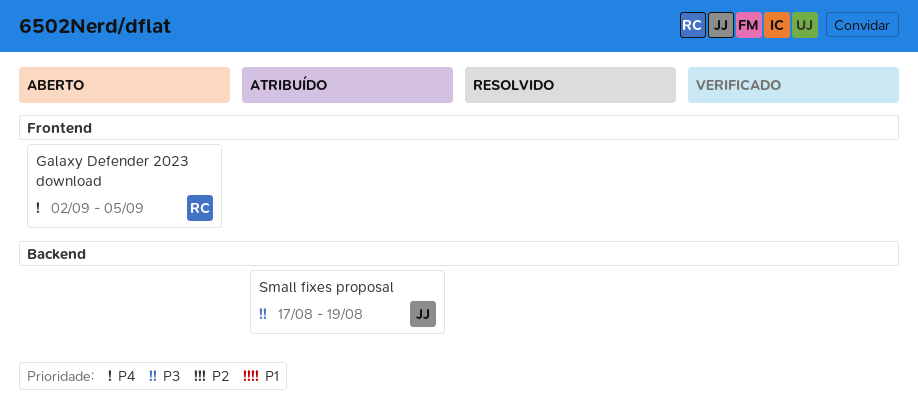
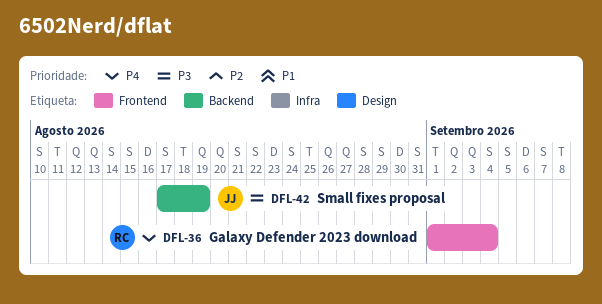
Galaxy Defender 2023 download, start: Sep 2 -> Sep 1
Galaxy Defender 2023 download, due: Sep 5 -> Sep 4

